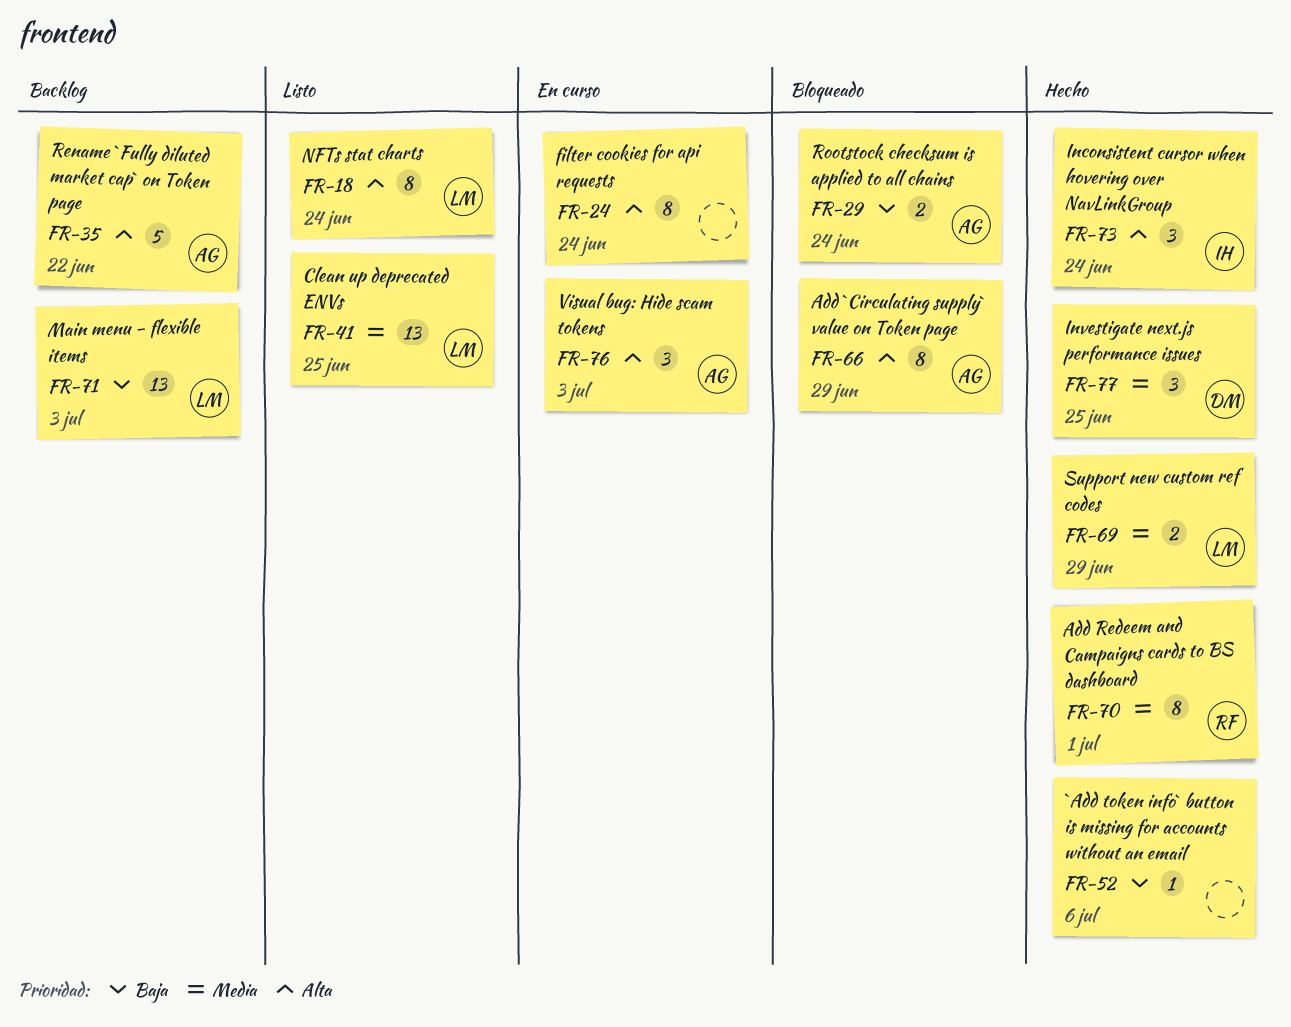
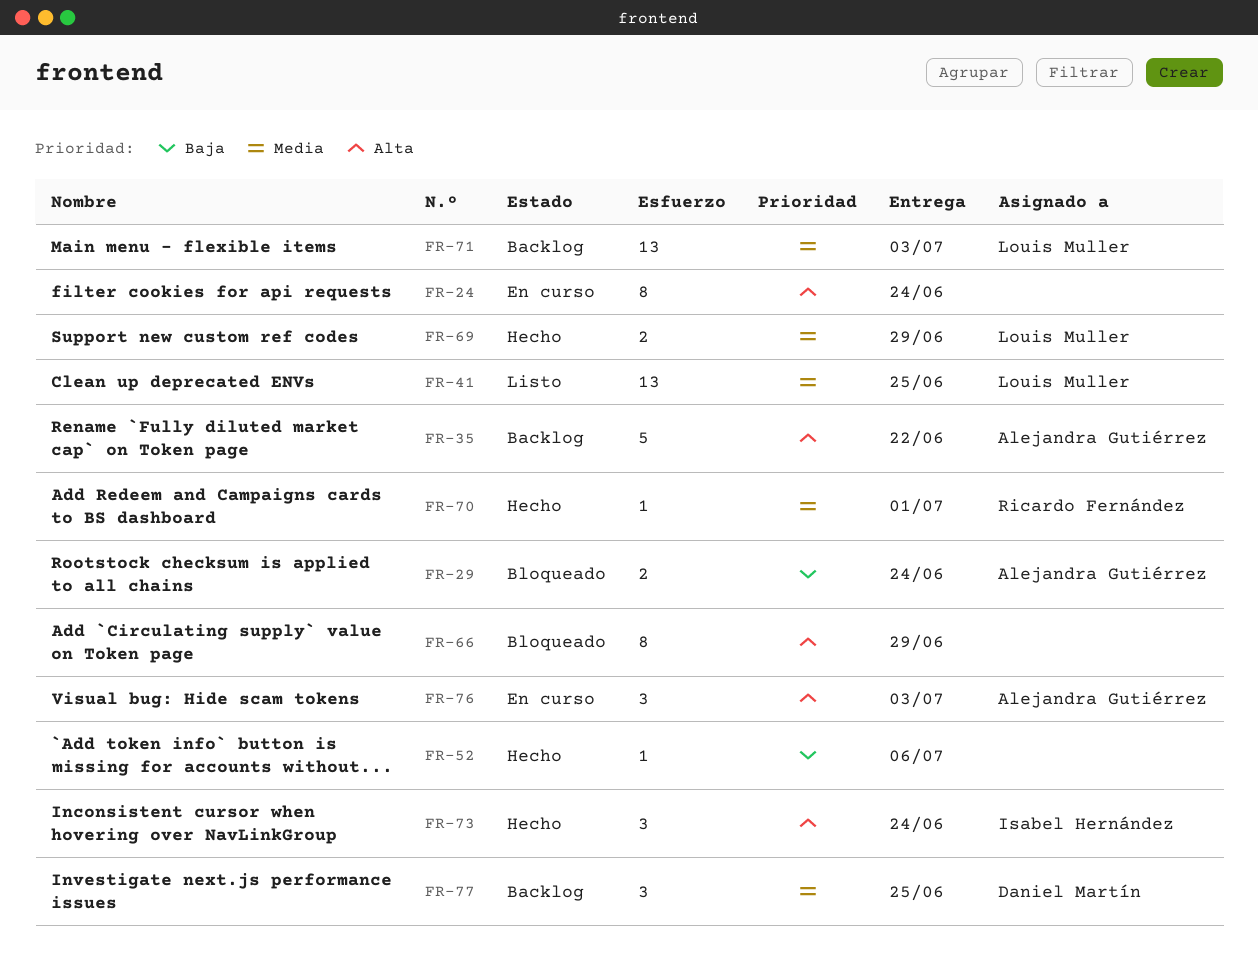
FR-18: present -> none
FR-66, owner: Alejandra Gutiérrez -> none
FR-70, estimate: 8 -> 1
FR-71, priority: Baja -> Media
FR-77, status: Hecho -> Backlog

